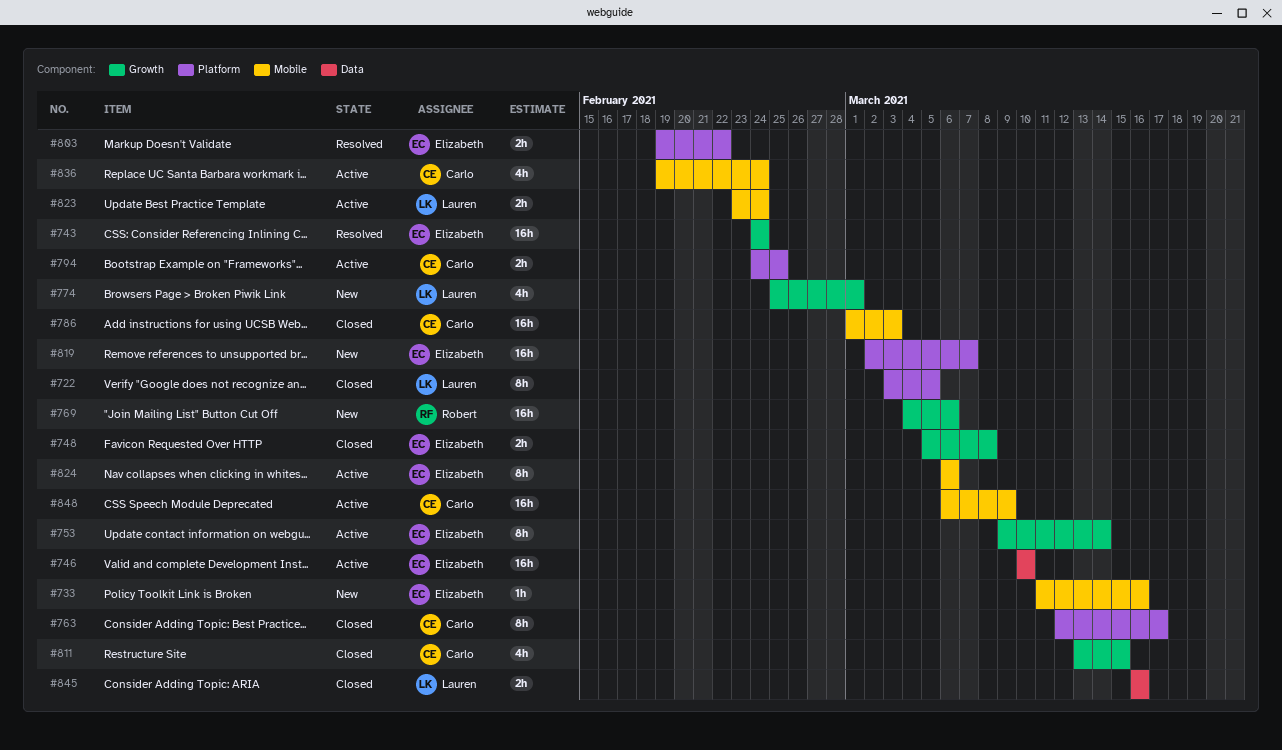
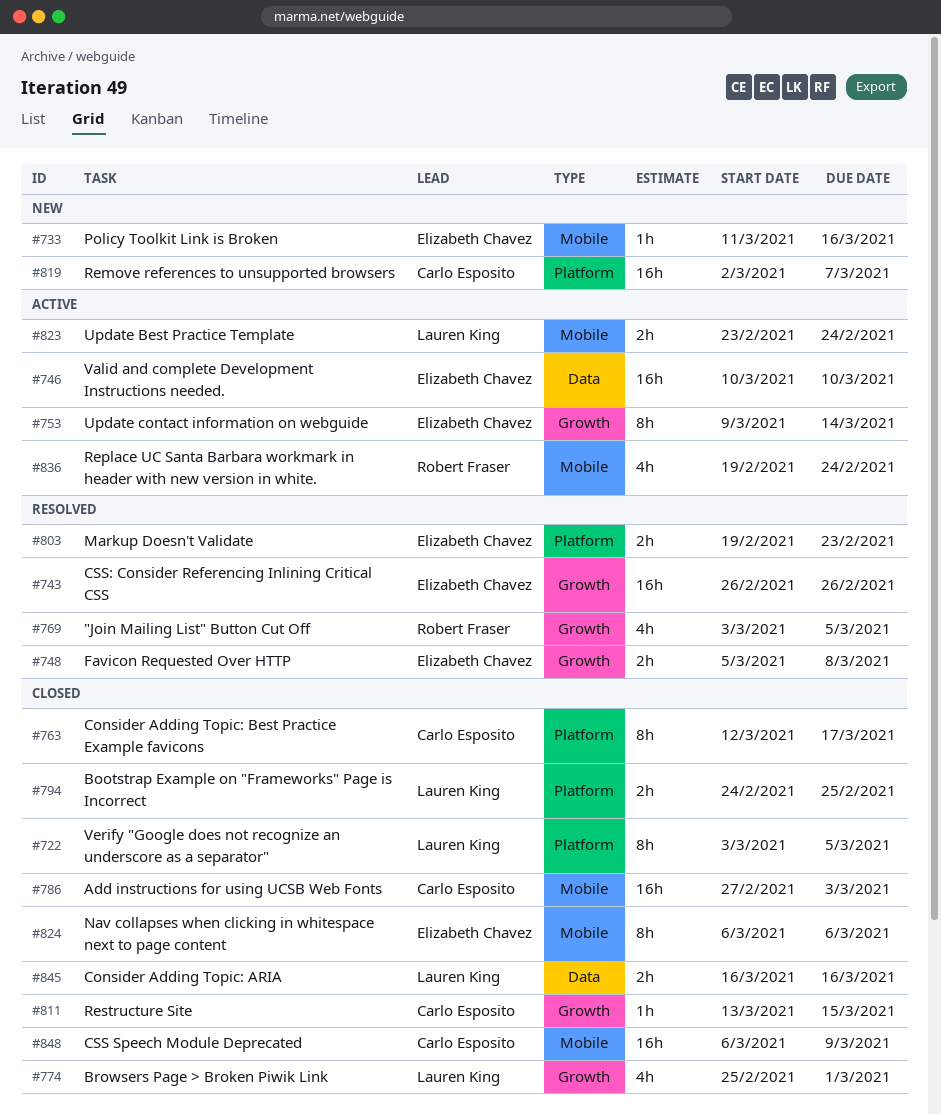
#743, start: Feb 24 -> Feb 26
#743, due: Feb 24 -> Feb 26
#748, status: Closed -> Resolved
#769, status: New -> Resolved
#769, estimate: 16h -> 4h
#769, start: Mar 4 -> Mar 3
#769, due: Mar 6 -> Mar 5
#774, status: New -> Closed
#786, start: Mar 1 -> Feb 27
#794, status: Active -> Closed
#794, owner: Carlo Esposito -> Lauren King
#803, due: Feb 22 -> Feb 23
#811, estimate: 4h -> 1h
#819, owner: Elizabeth Chavez -> Carlo Esposito
#824, status: Active -> Closed
#836, owner: Carlo Esposito -> Robert Fraser
#848, status: Active -> Closed

